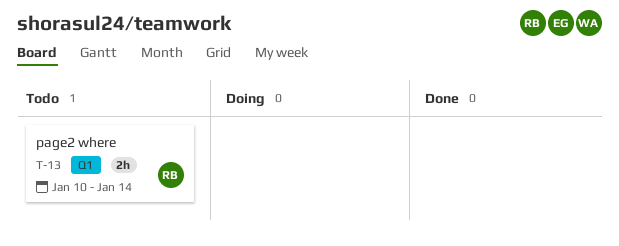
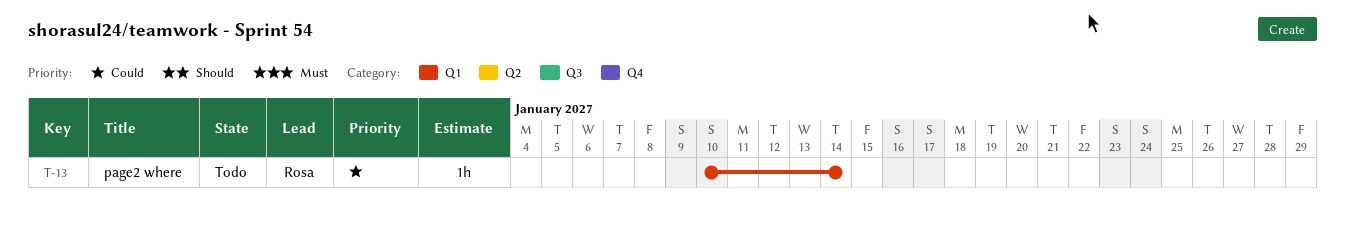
T-13, estimate: 2h -> 1h

